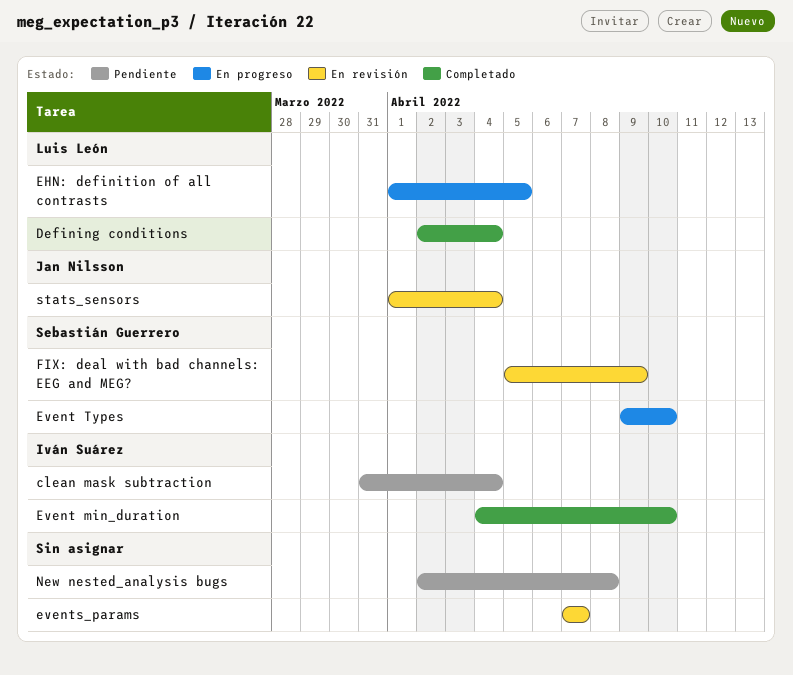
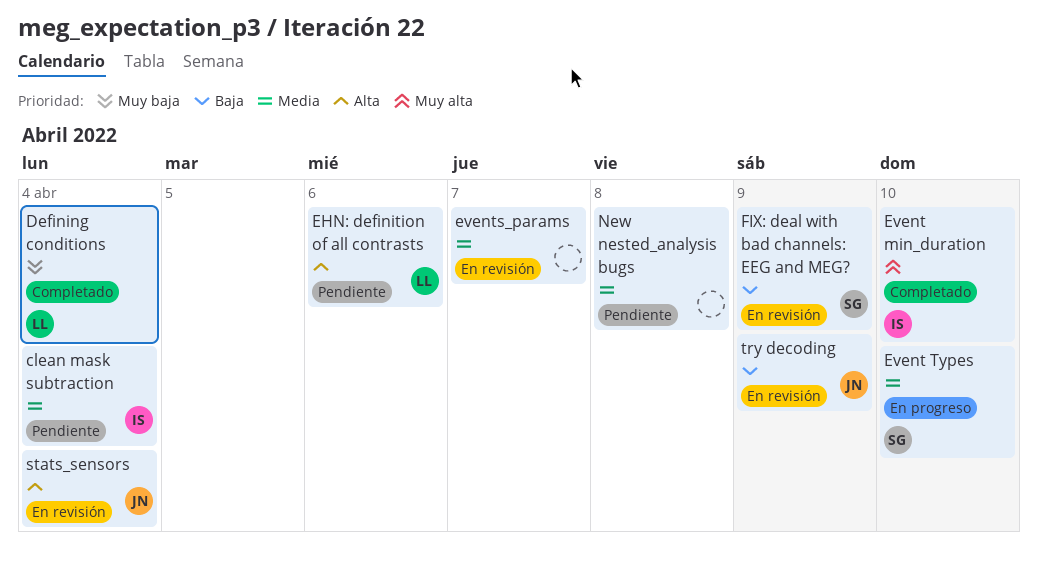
EHN: definition of all contrasts, status: En progreso -> Pendiente
EHN: definition of all contrasts, due: Apr 5 -> Apr 6
try decoding: none -> present

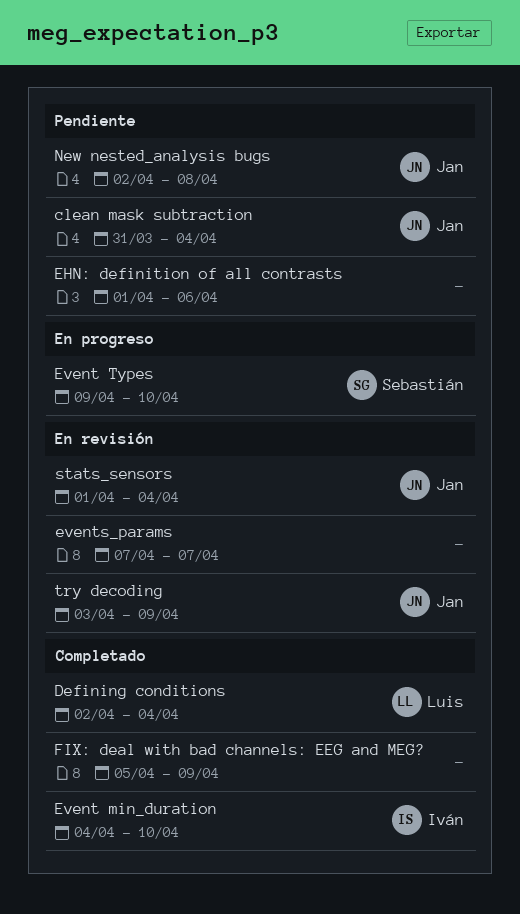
clean mask subtraction, owner: Iván -> Jan
EHN: definition of all contrasts, owner: Luis -> none
FIX: deal with bad channels: EEG and MEG?, status: En revisión -> Completado
FIX: deal with bad channels: EEG and MEG?, owner: Sebastián -> none
New nested_analysis bugs, owner: none -> Jan

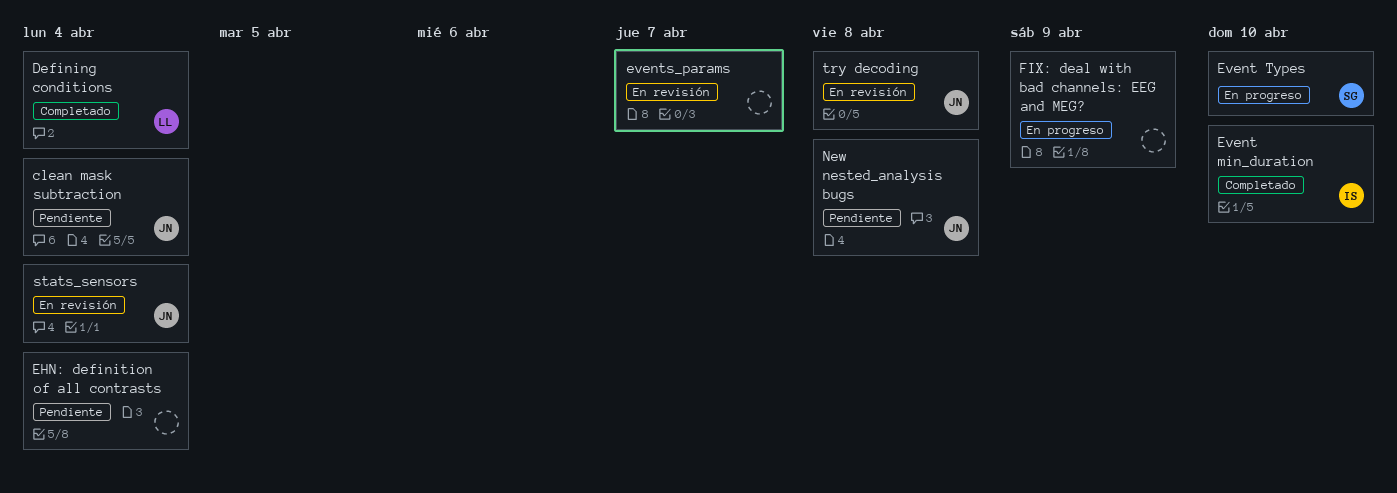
EHN: definition of all contrasts, due: Apr 6 -> Apr 4
FIX: deal with bad channels: EEG and MEG?, status: Completado -> En progreso
try decoding, due: Apr 9 -> Apr 8

